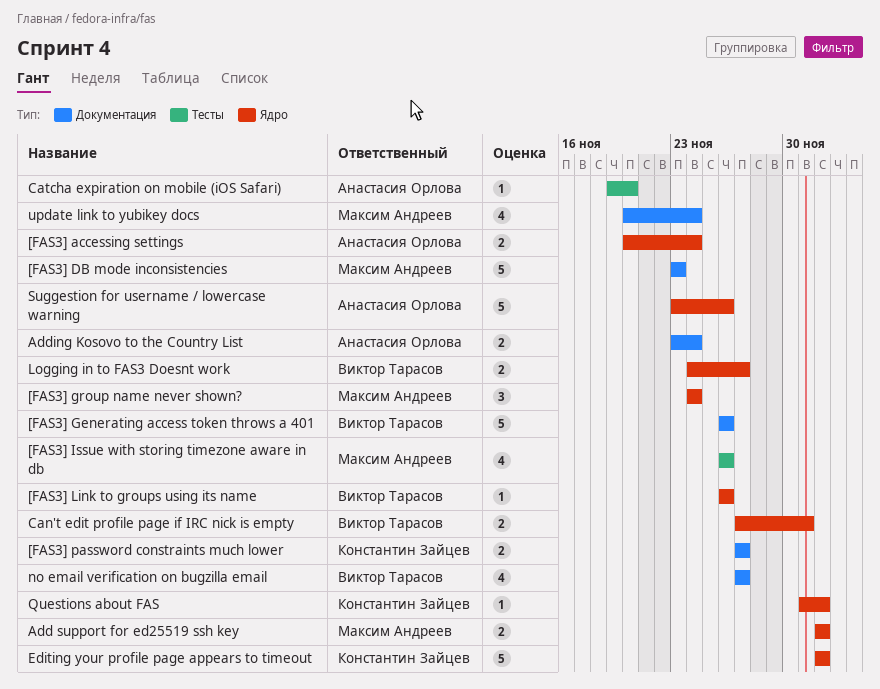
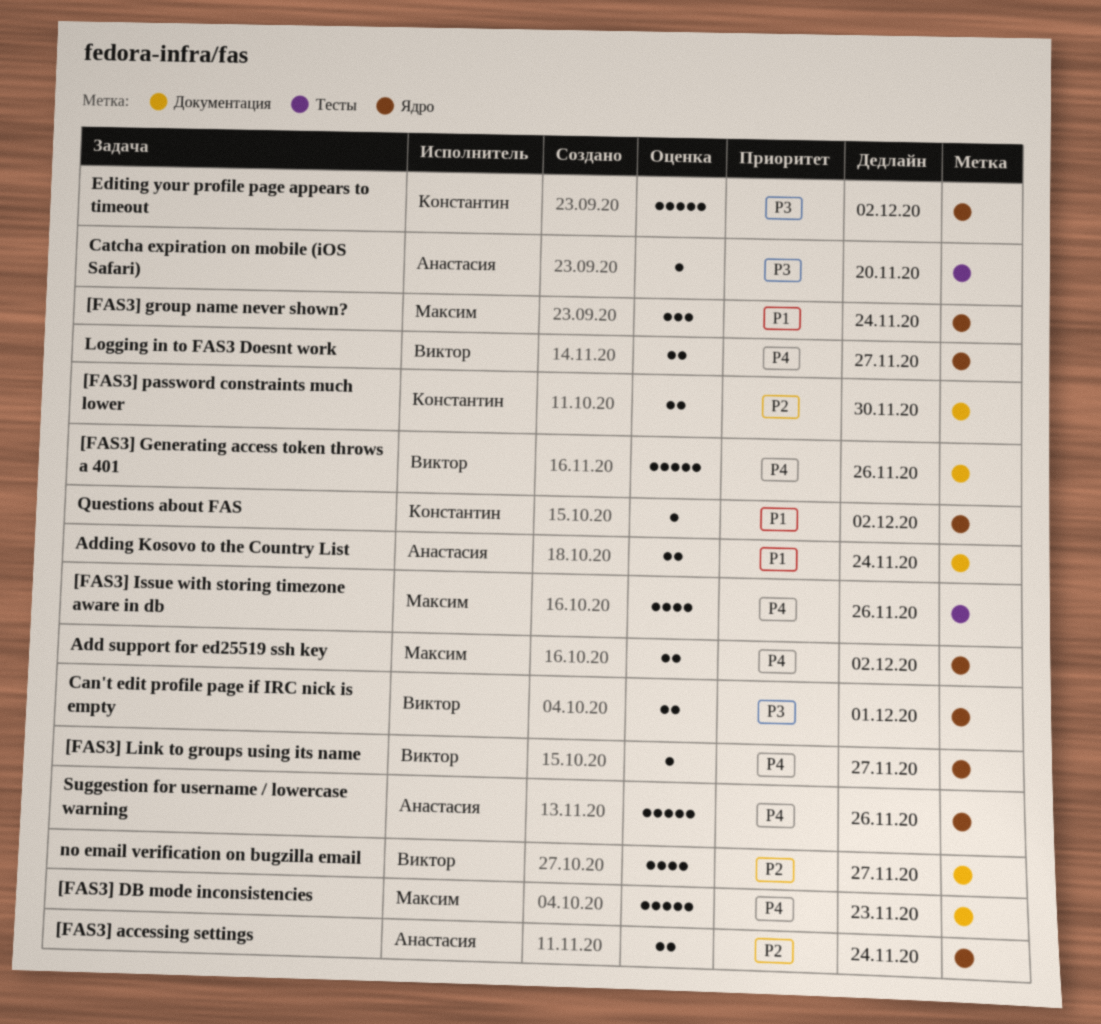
[FAS3] Link to groups using its name, due: Nov 26 -> Nov 27
[FAS3] password constraints much lower, due: Nov 27 -> Nov 30
update link to yubikey docs: present -> none

